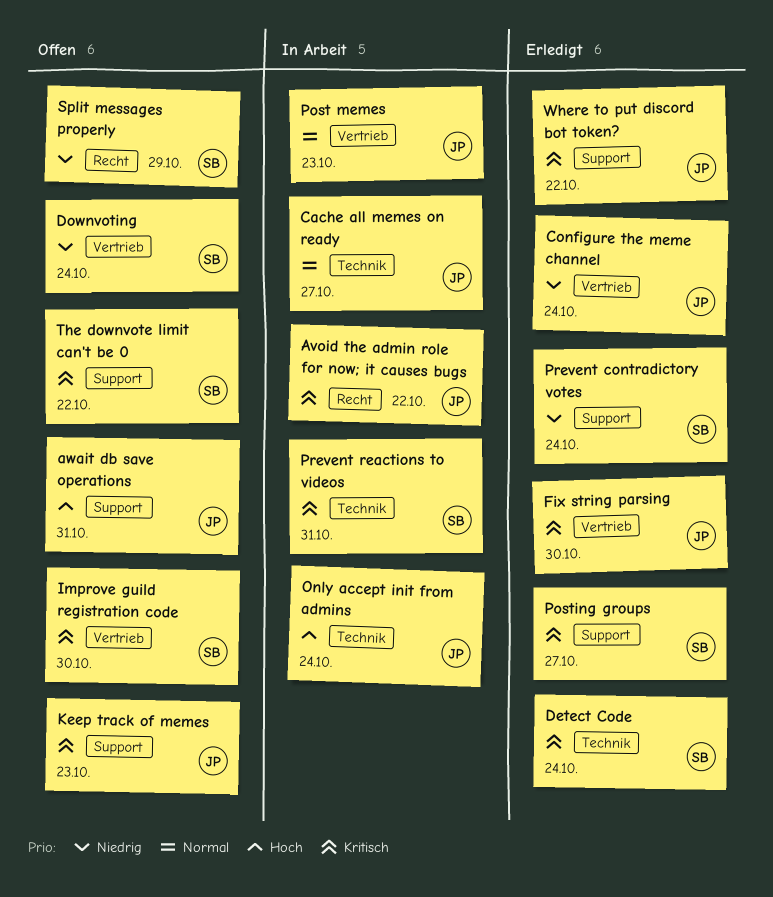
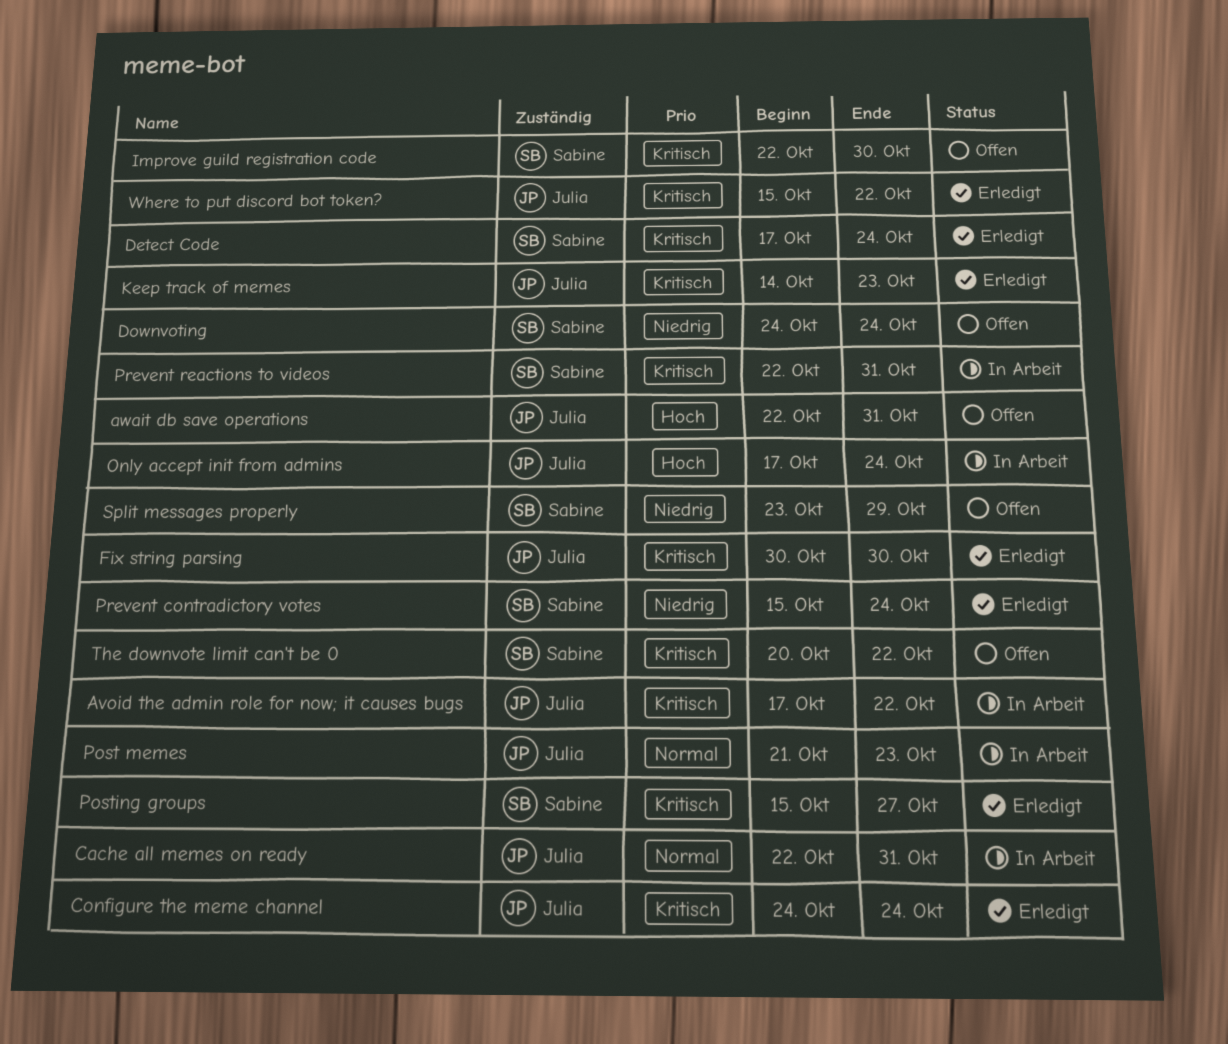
Cache all memes on ready, due: Oct 27 -> Oct 31
Configure the meme channel, priority: Niedrig -> Kritisch
Keep track of memes, status: Offen -> Erledigt

